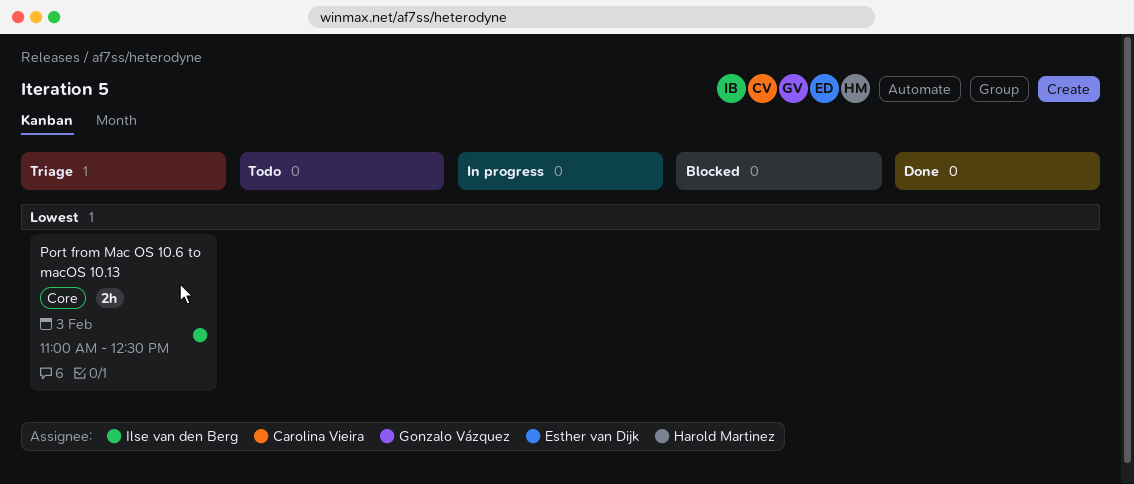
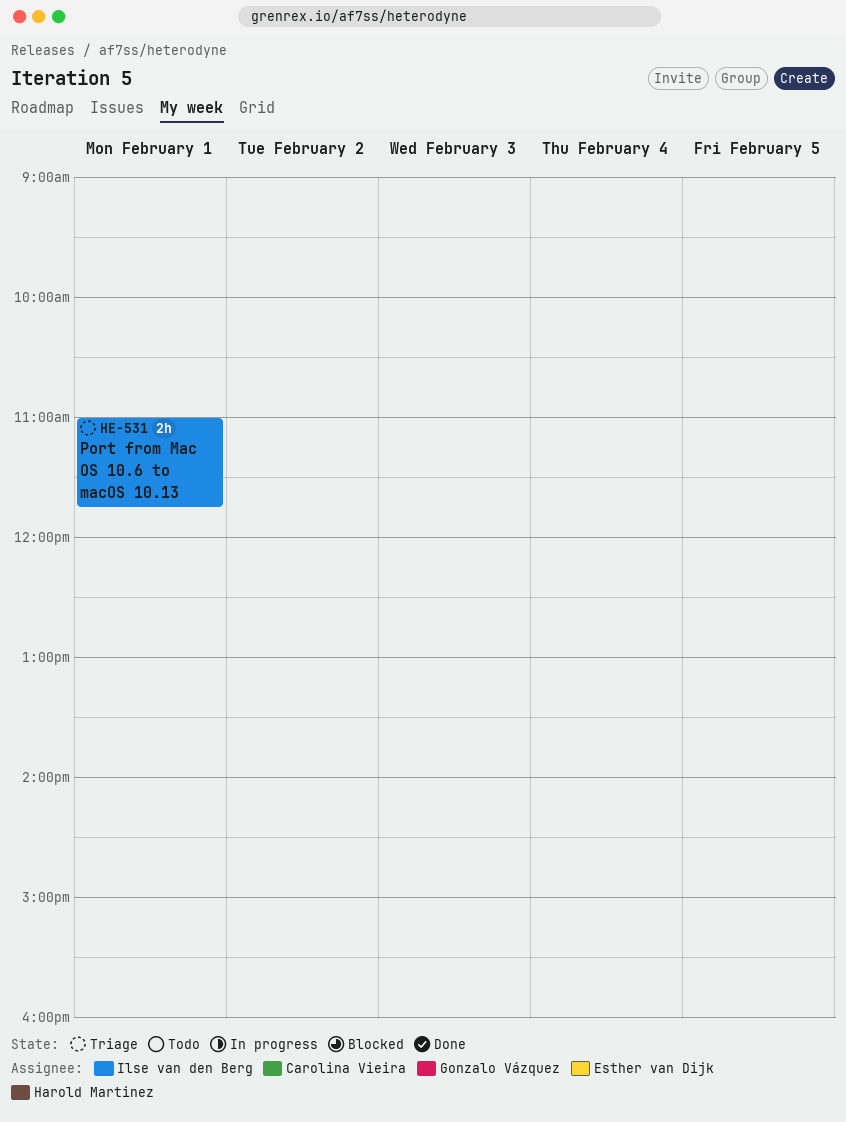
Port from Mac OS 10.6 to macOS 10.13, day: Feb 3 -> Feb 1
Port from Mac OS 10.6 to macOS 10.13, ends: 12:30 -> 11:45

